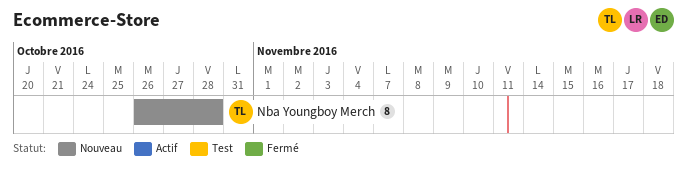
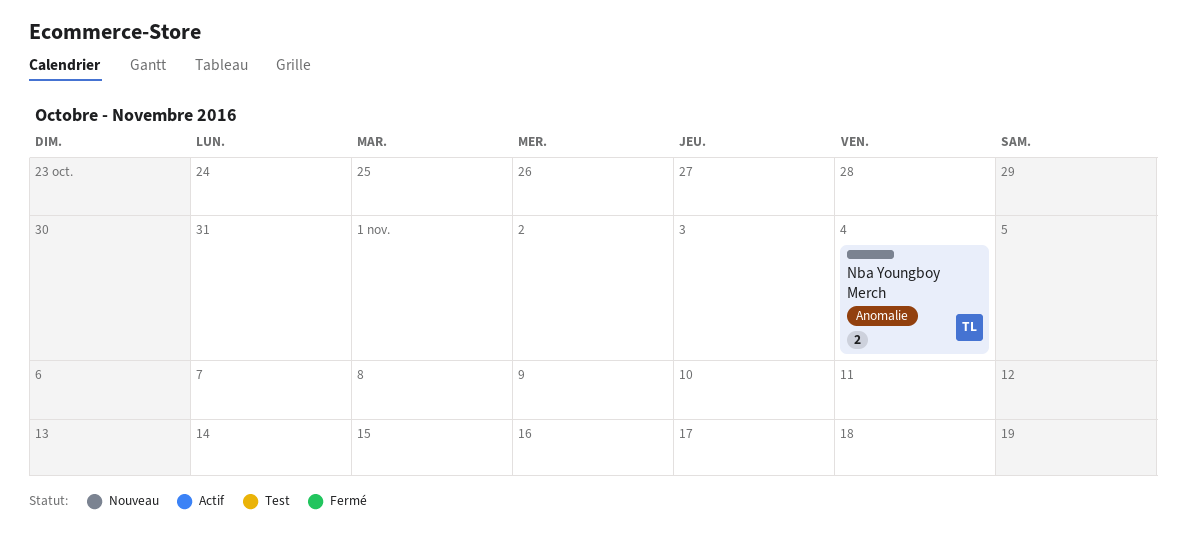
Nba Youngboy Merch, estimate: 8 -> 2
Nba Youngboy Merch, due: Oct 28 -> Nov 4

